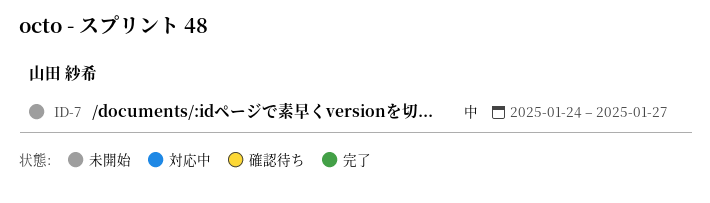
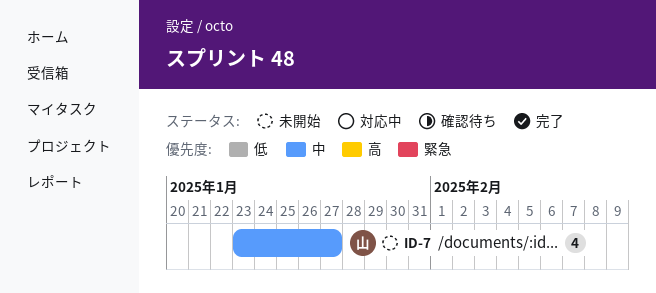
ID-7, start: Jan 24 -> Jan 23

